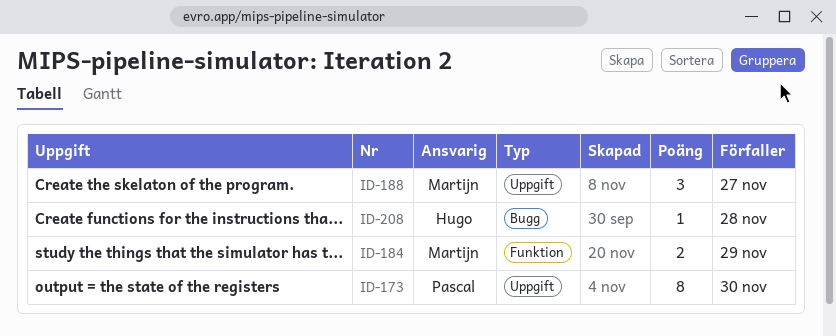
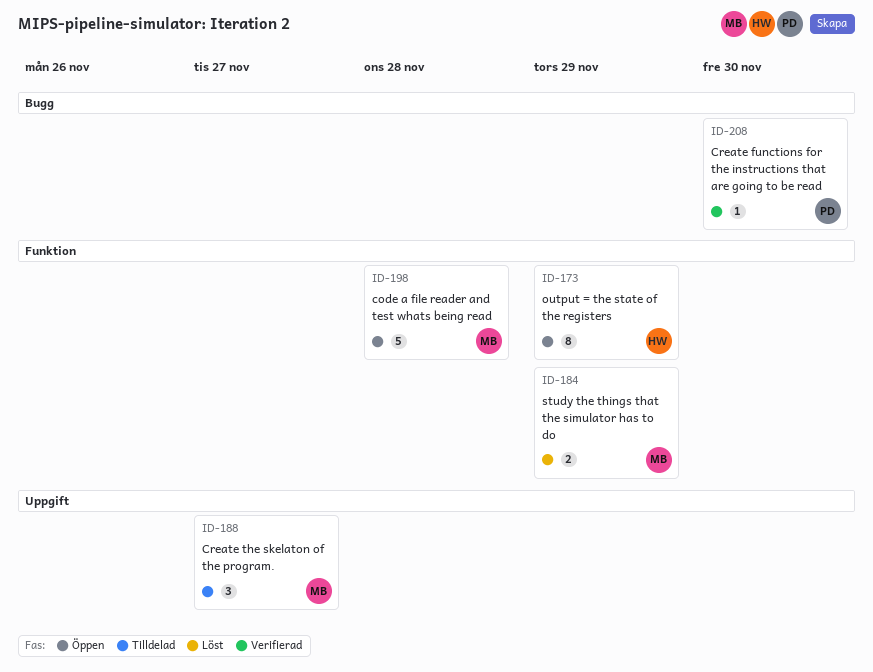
ID-173, owner: Pascal -> Hugo
ID-173, label: Uppgift -> Funktion
ID-173, due: Nov 30 -> Nov 29
ID-198: none -> present
ID-208, owner: Hugo -> Pascal
ID-208, due: Nov 28 -> Nov 30

